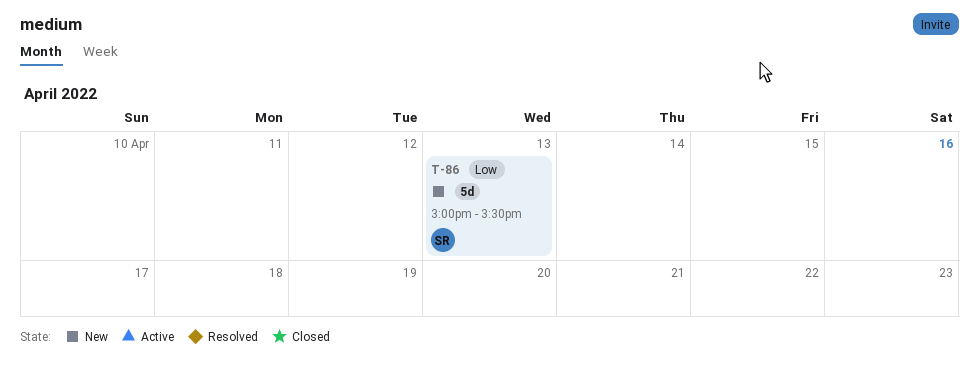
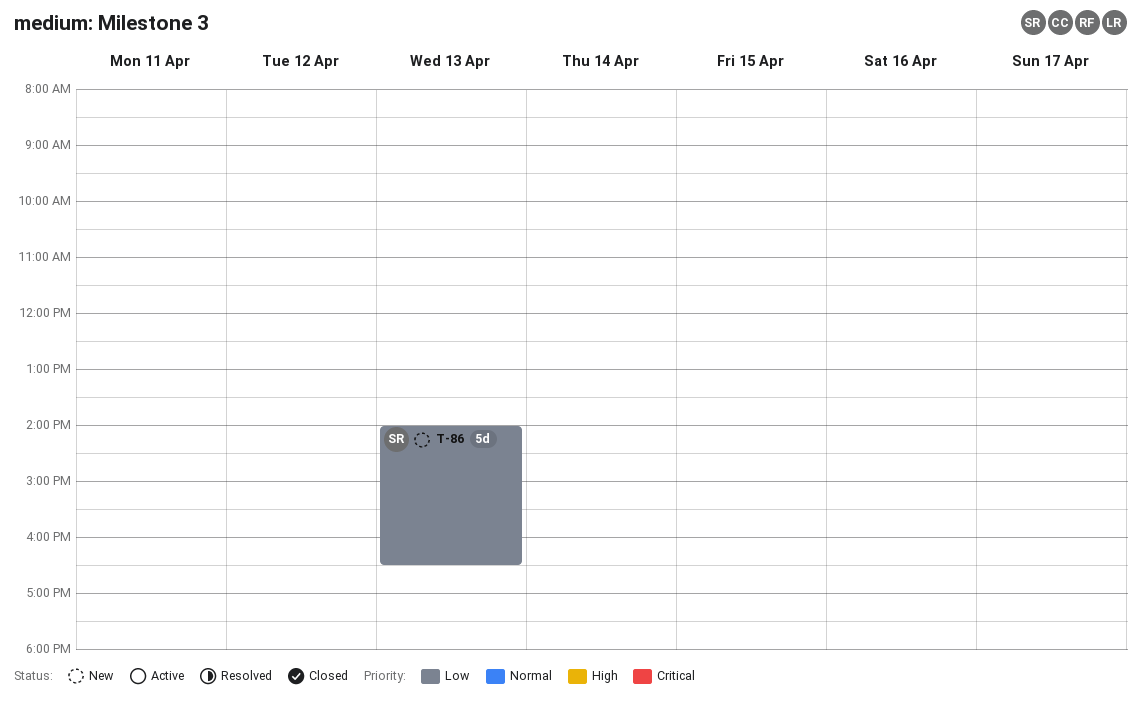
T-86, begins: 15:00 -> 14:00
T-86, ends: 15:30 -> 16:30

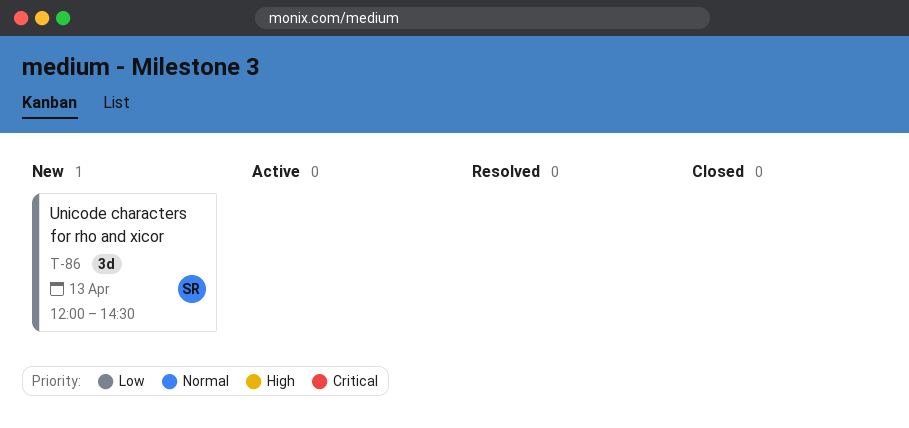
T-86, estimate: 5d -> 3d
T-86, begins: 14:00 -> 12:00
T-86, ends: 16:30 -> 14:30

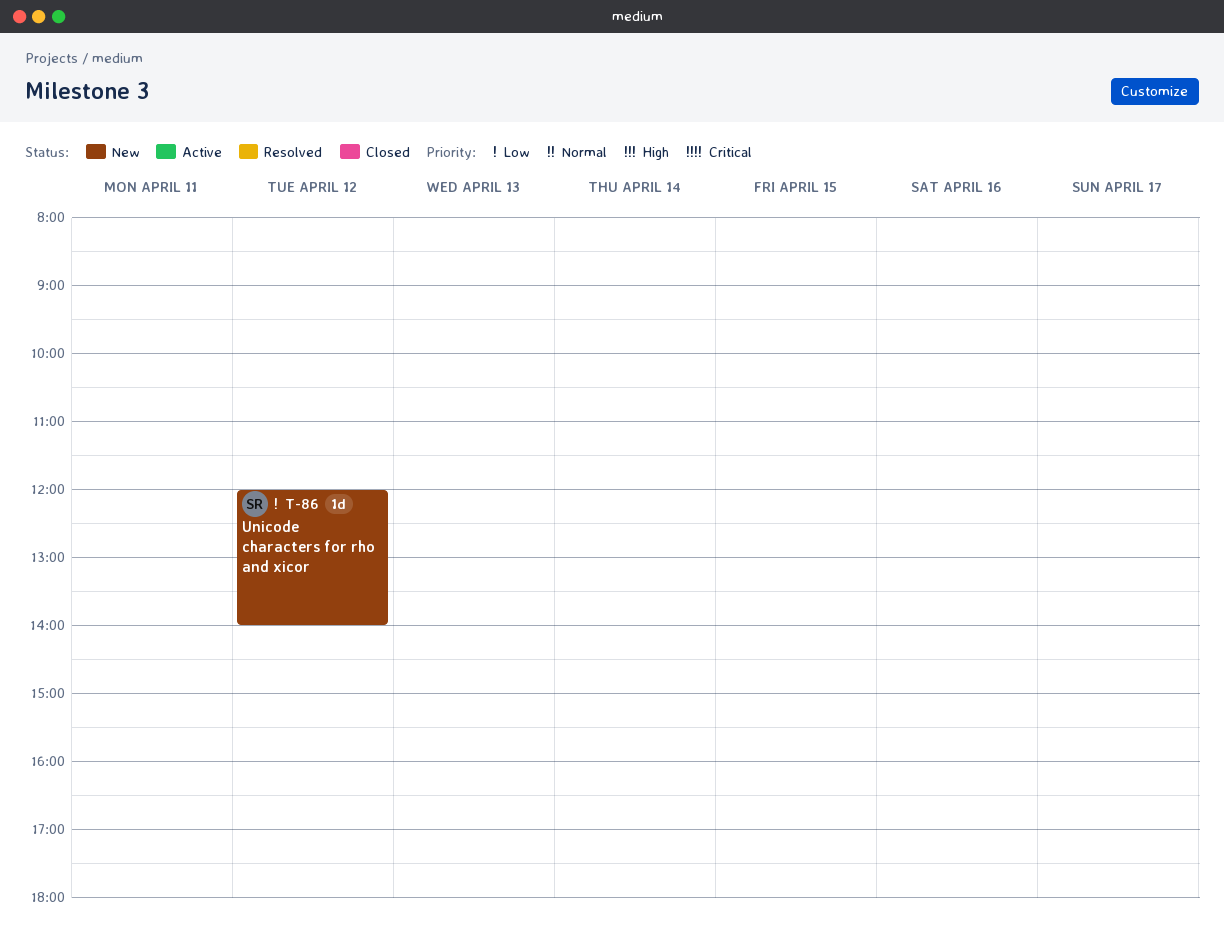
T-86, estimate: 3d -> 1d
T-86, day: Apr 13 -> Apr 12
T-86, ends: 14:30 -> 14:00

